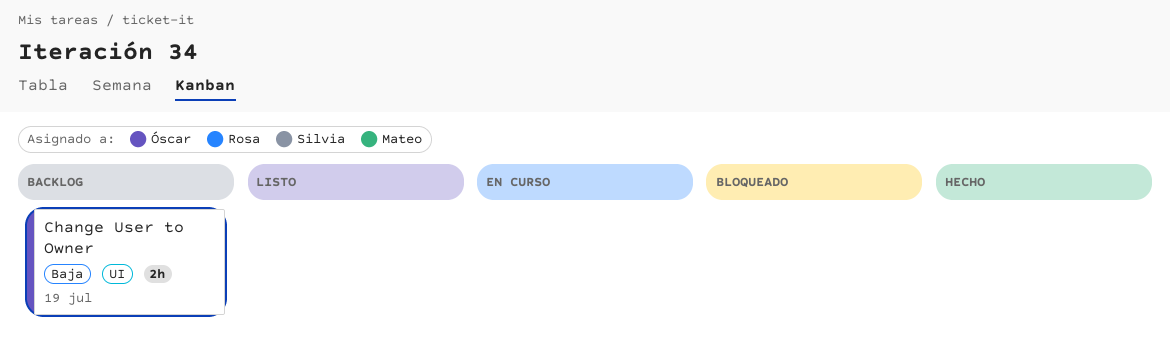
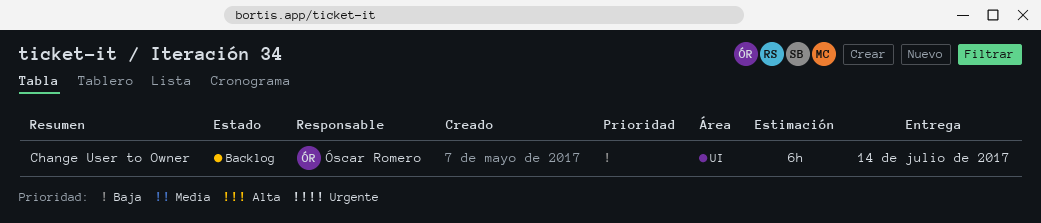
Change User to Owner, estimate: 2h -> 6h
Change User to Owner, due: Jul 19 -> Jul 14

